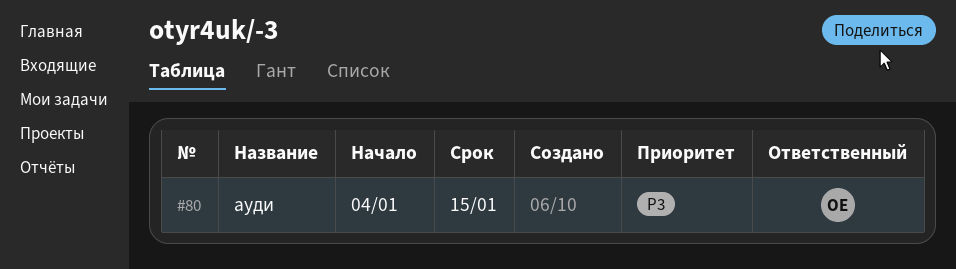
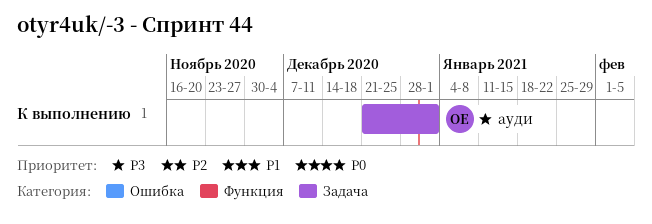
ауди, start: Jan 4 -> Dec 21
ауди, due: Jan 15 -> Jan 1

